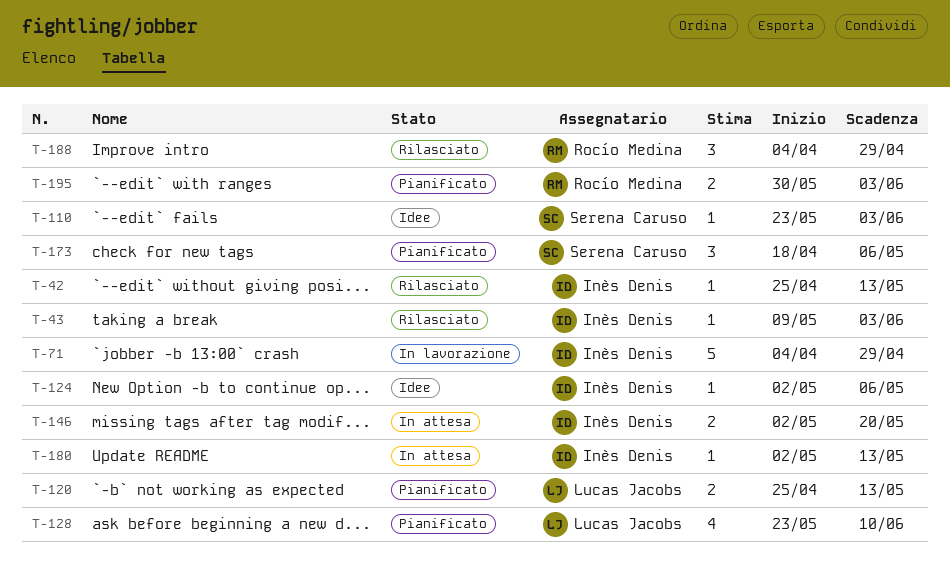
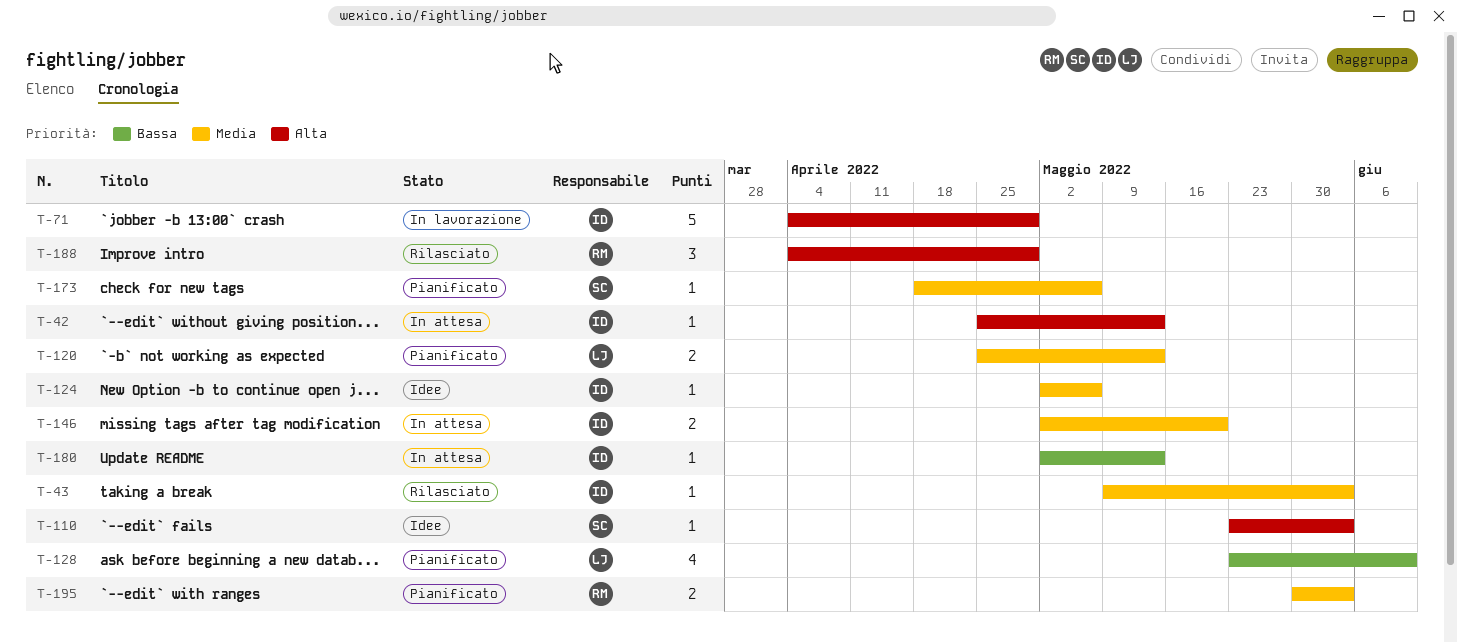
T-42, status: Rilasciato -> In attesa
T-173, estimate: 3 -> 1

